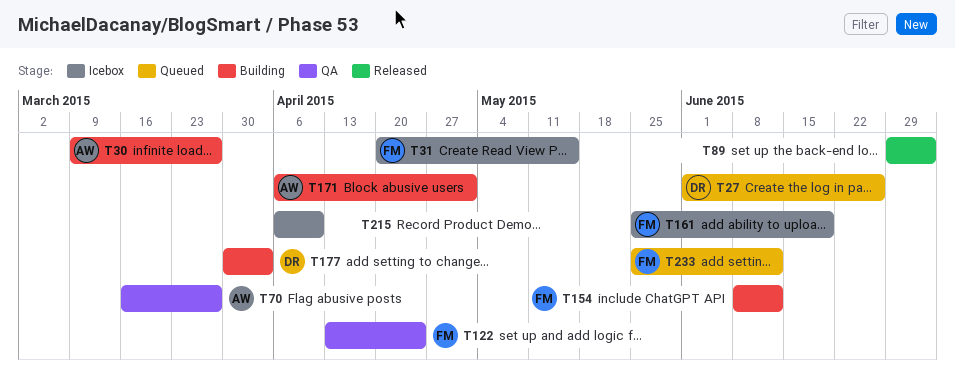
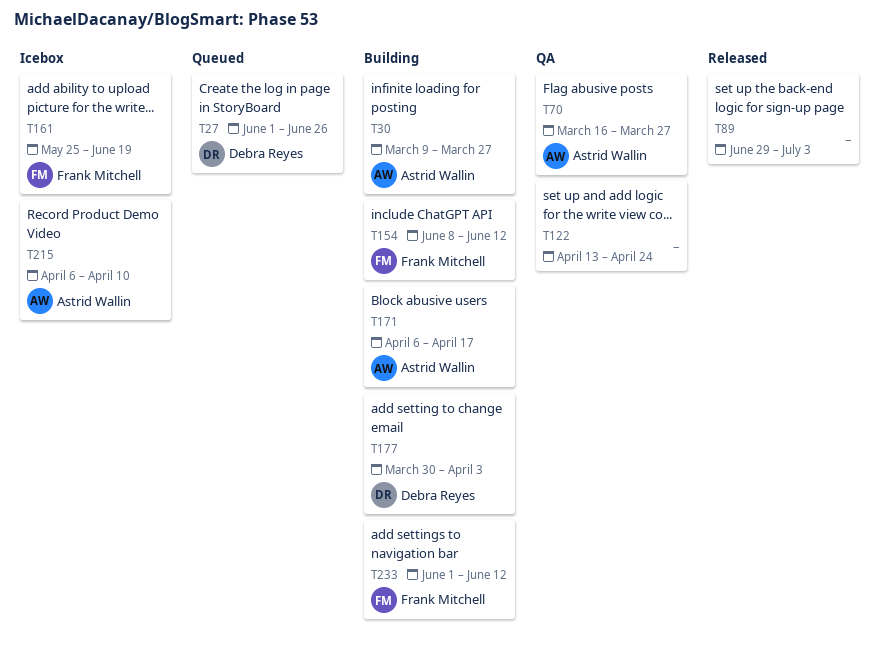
T31: present -> none
T122, owner: Frank Mitchell -> none
T171, due: May 1 -> Apr 17
T215, owner: none -> Astrid Wallin
T233, status: Queued -> Building
T233, start: May 25 -> Jun 1

